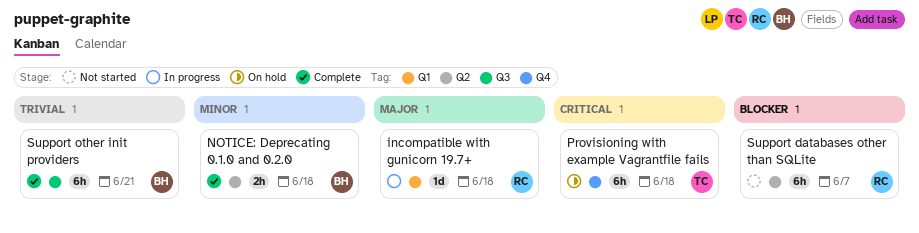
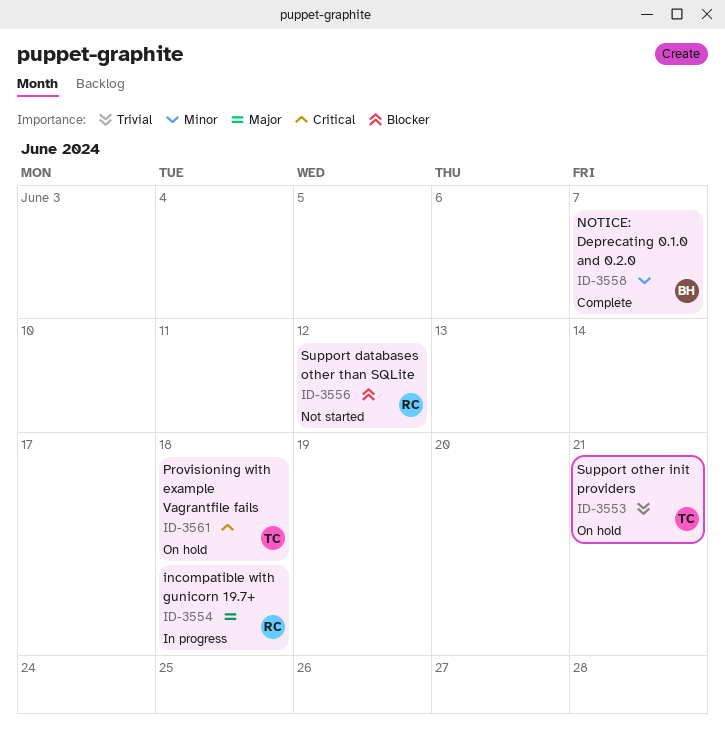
NOTICE: Deprecating 0.1.0 and 0.2.0, due: Jun 18 -> Jun 7
Support databases other than SQLite, due: Jun 7 -> Jun 12
Support other init providers, status: Complete -> On hold
Support other init providers, owner: BH -> TC

